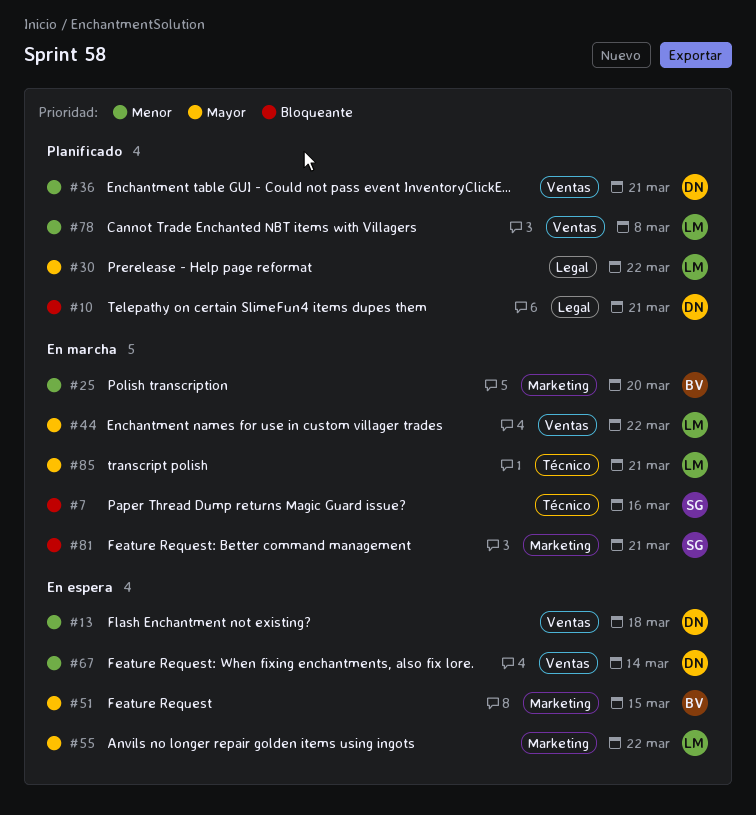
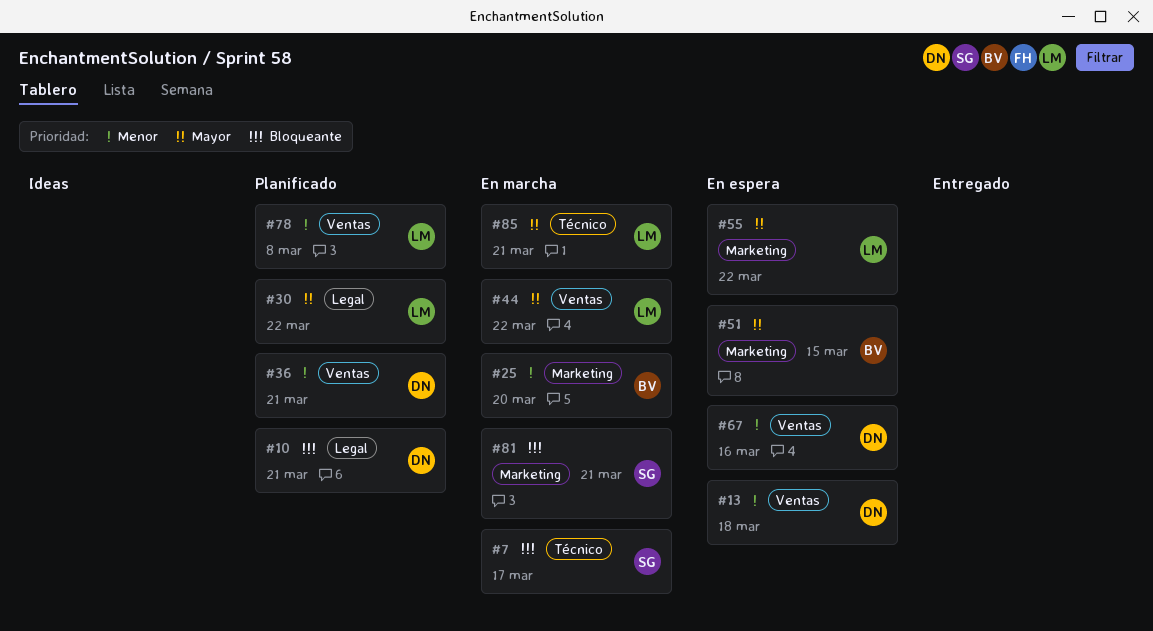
#7, due: Mar 16 -> Mar 17
#67, due: Mar 14 -> Mar 16

